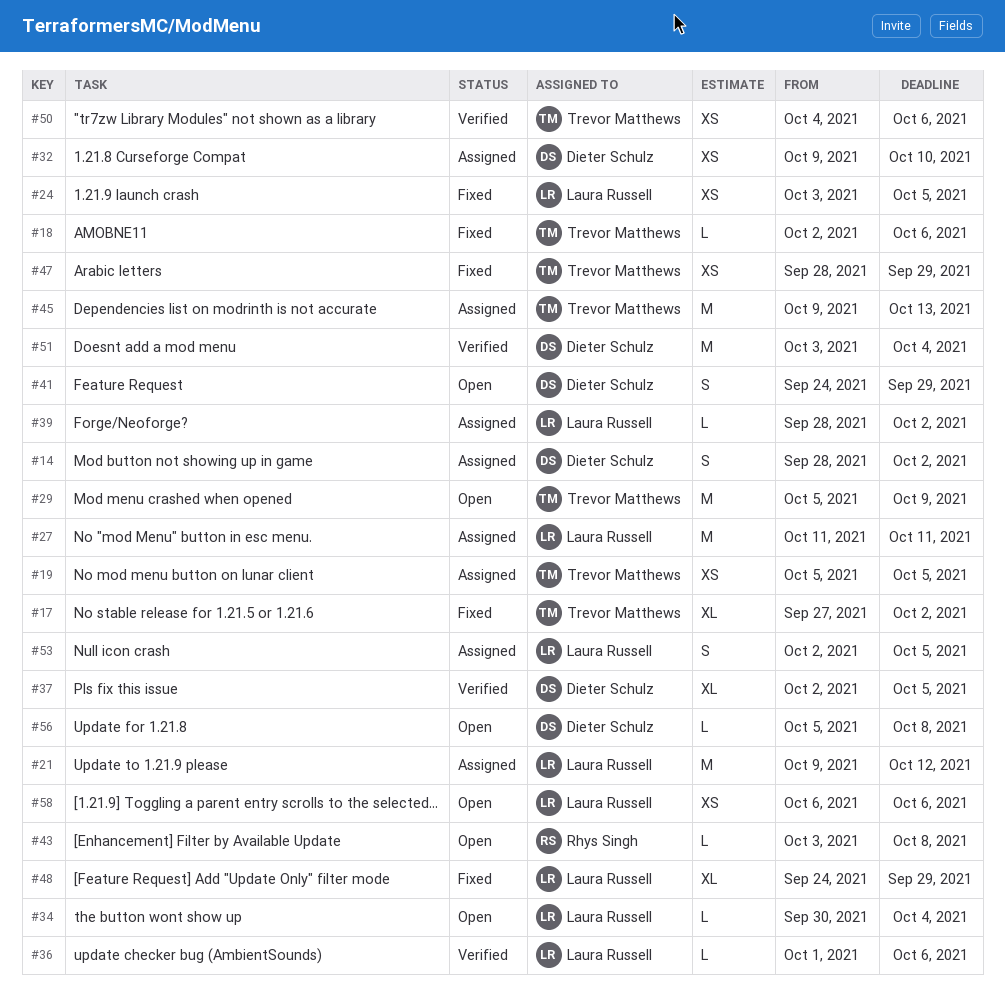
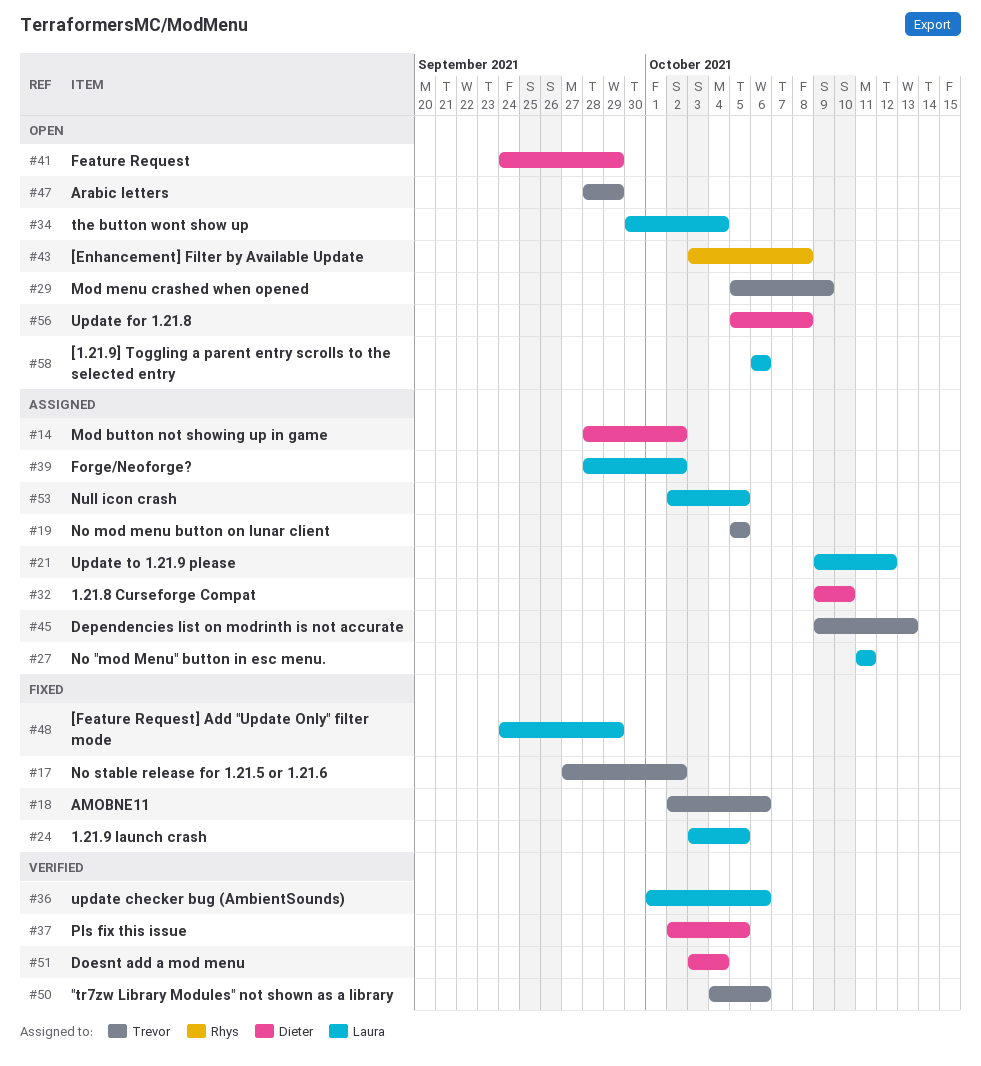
#47, status: Fixed -> Open

